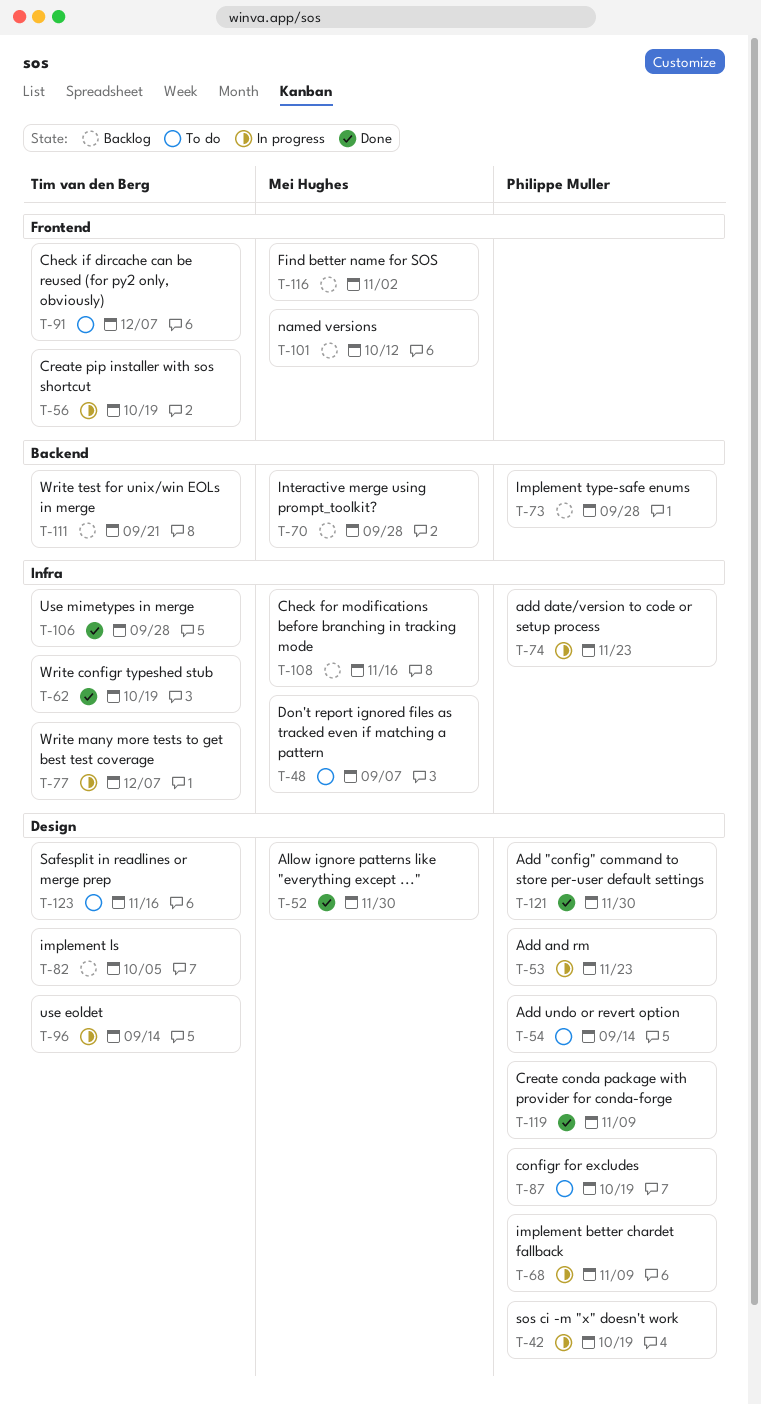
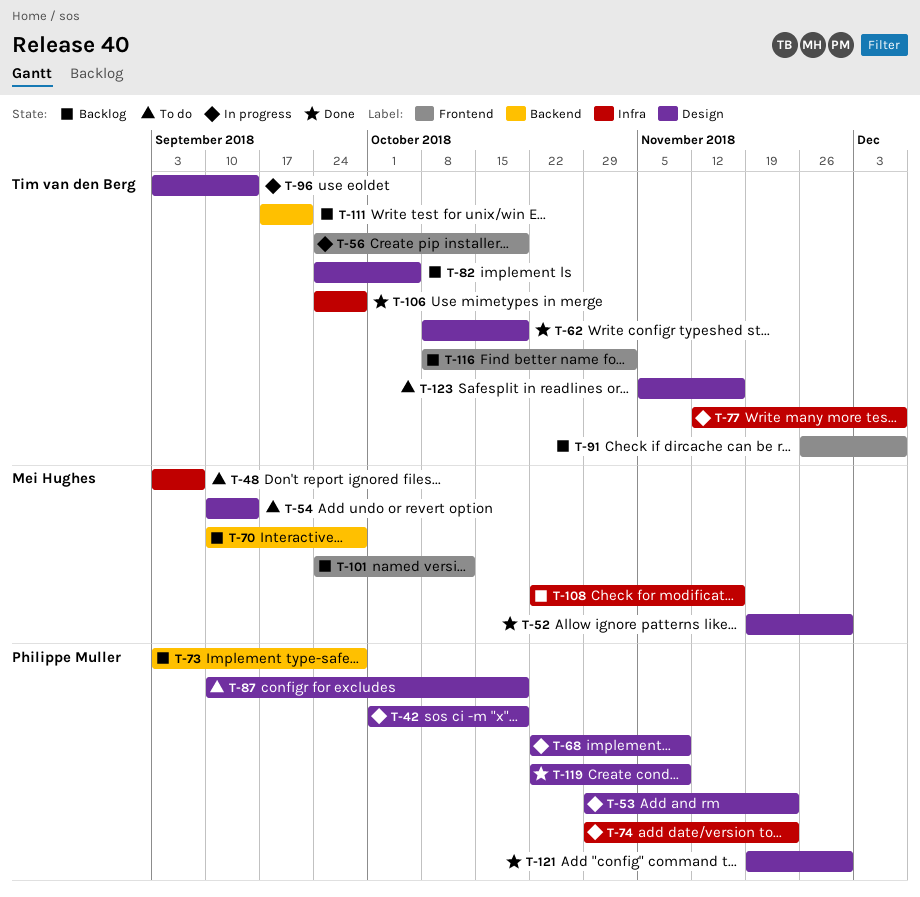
T-54, owner: Philippe Muller -> Mei Hughes
T-62, label: Infra -> Design
T-91, status: To do -> Backlog
T-116, owner: Mei Hughes -> Tim van den Berg

